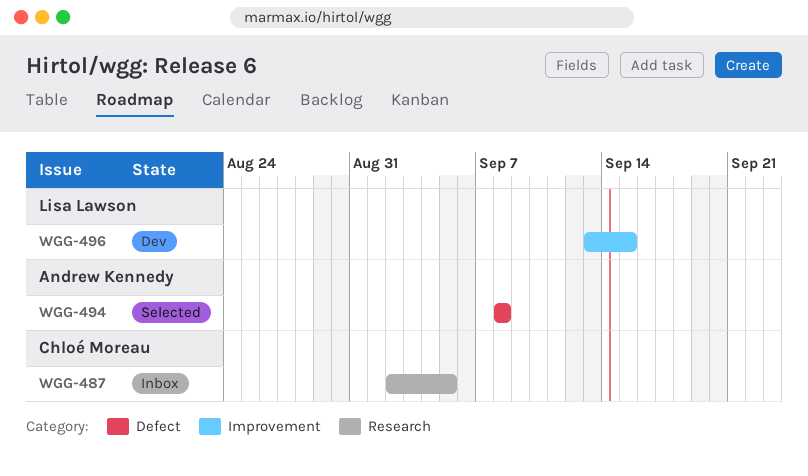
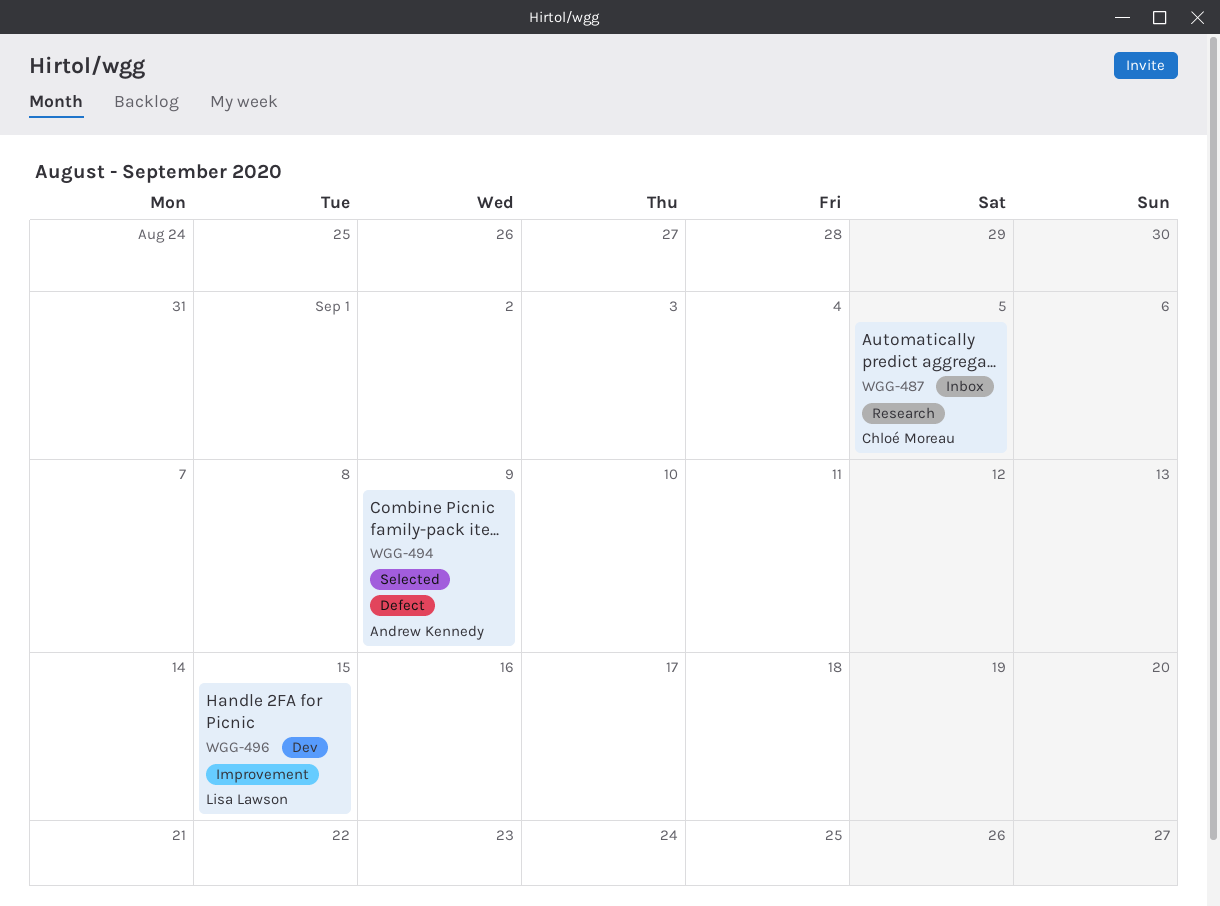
WGG-494, due: Sep 8 -> Sep 9

